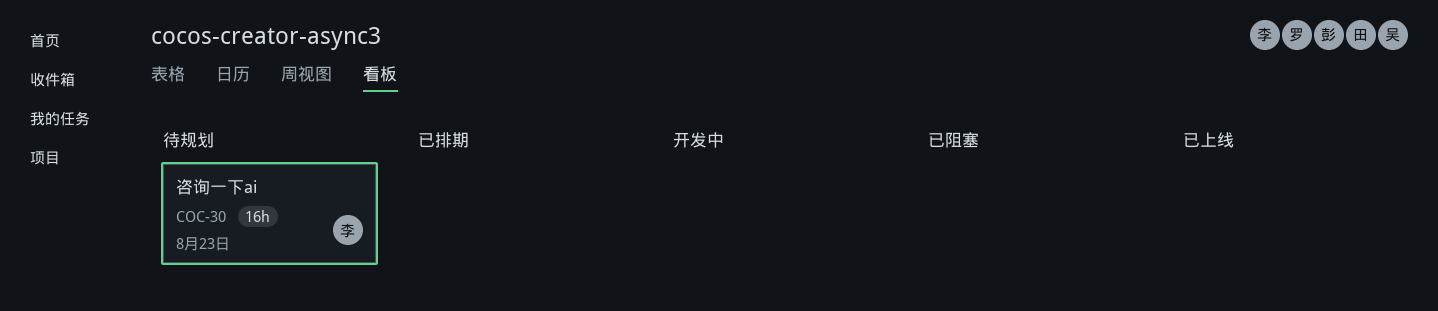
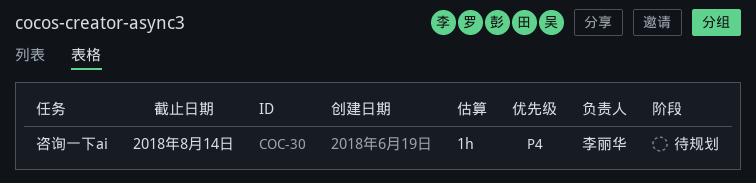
COC-30, estimate: 16h -> 1h
COC-30, due: Aug 23 -> Aug 14

